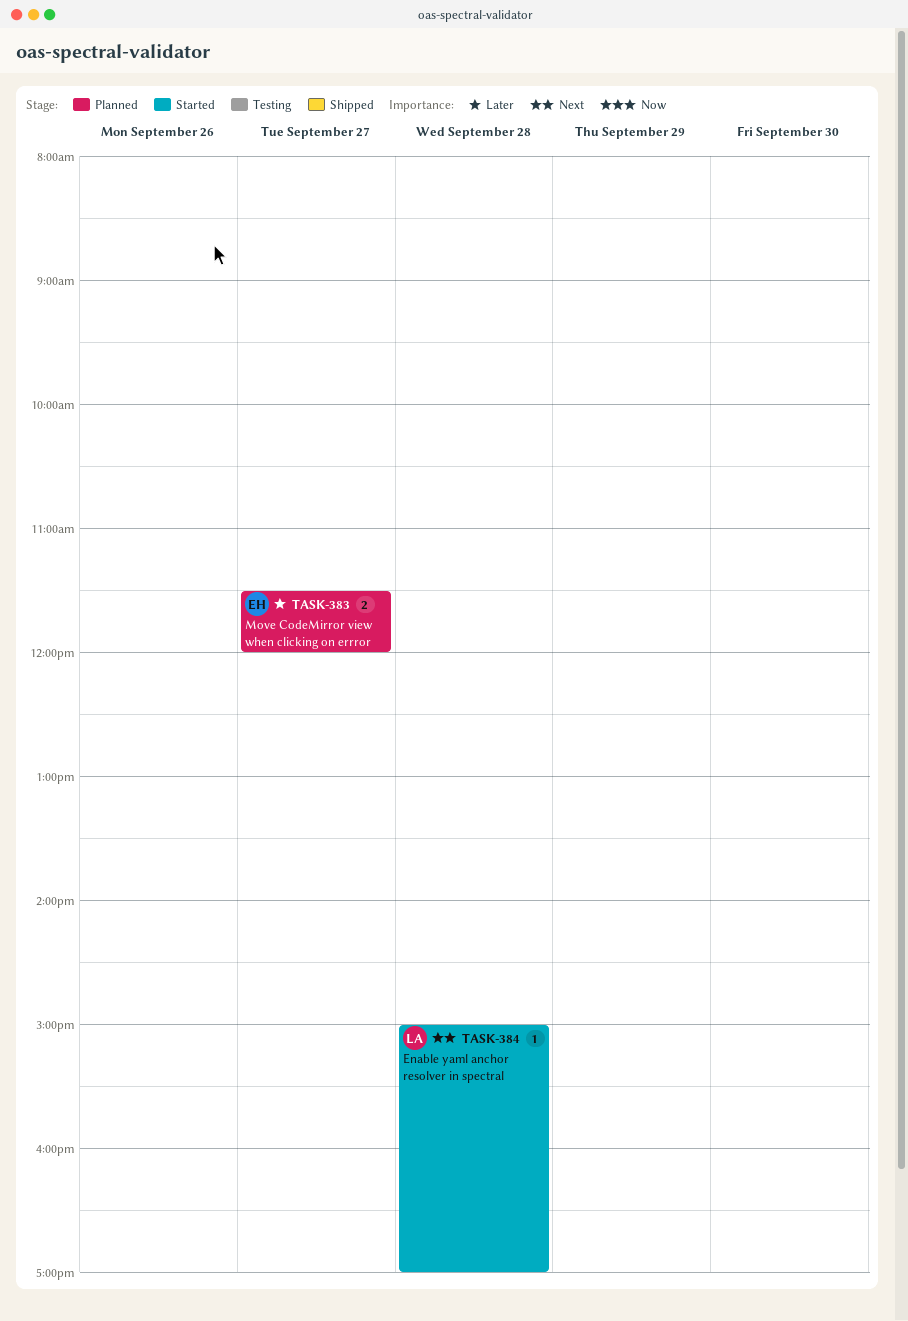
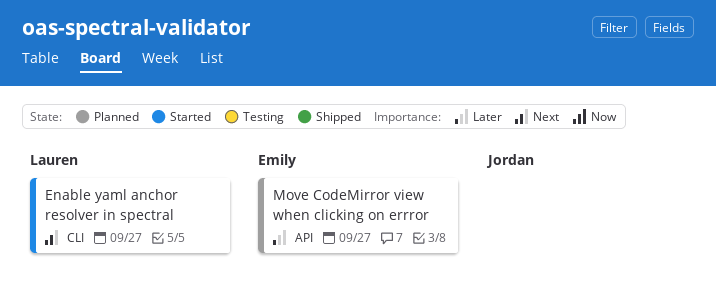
Enable yaml anchor resolver in spectral, day: Sep 28 -> Sep 27

